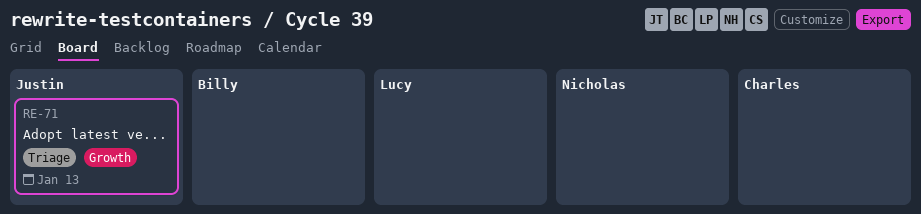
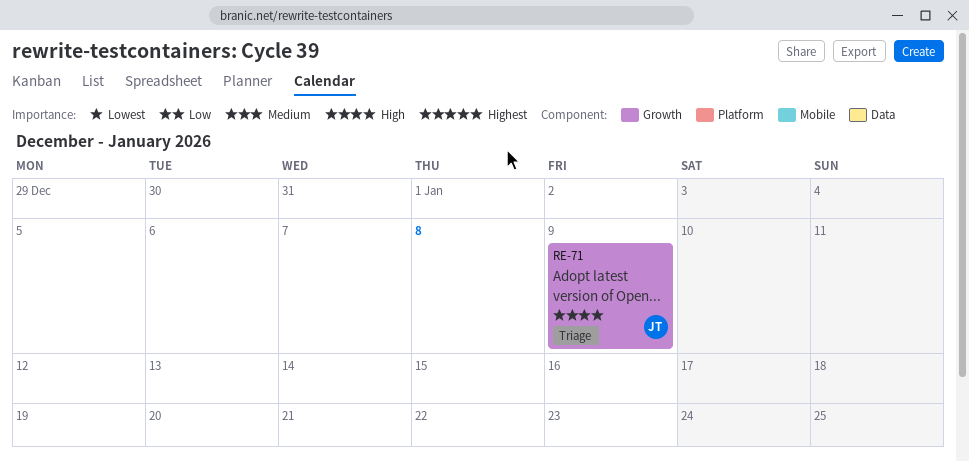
RE-71, due: Jan 13 -> Jan 9

